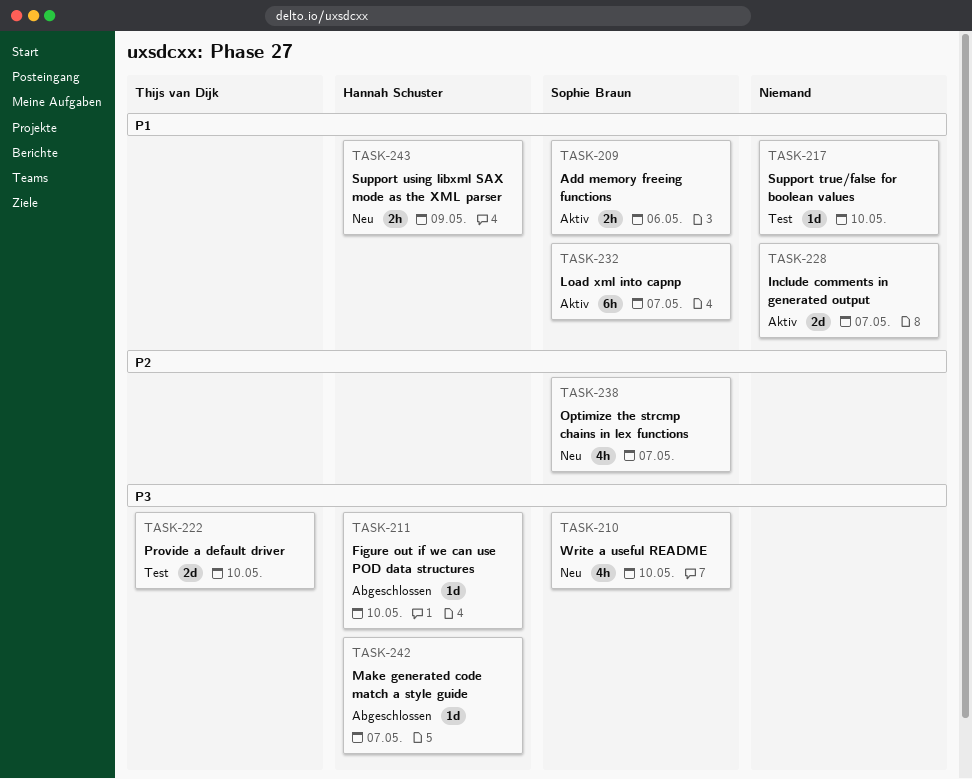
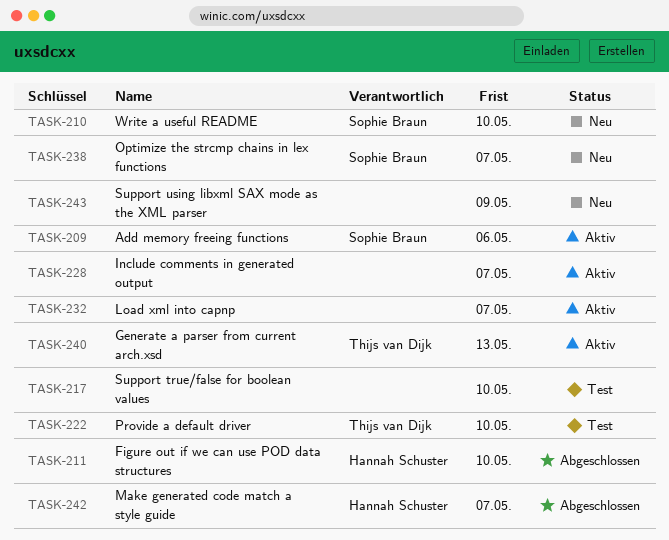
TASK-232, owner: Sophie Braun -> none
TASK-240: none -> present
TASK-243, owner: Hannah Schuster -> none

